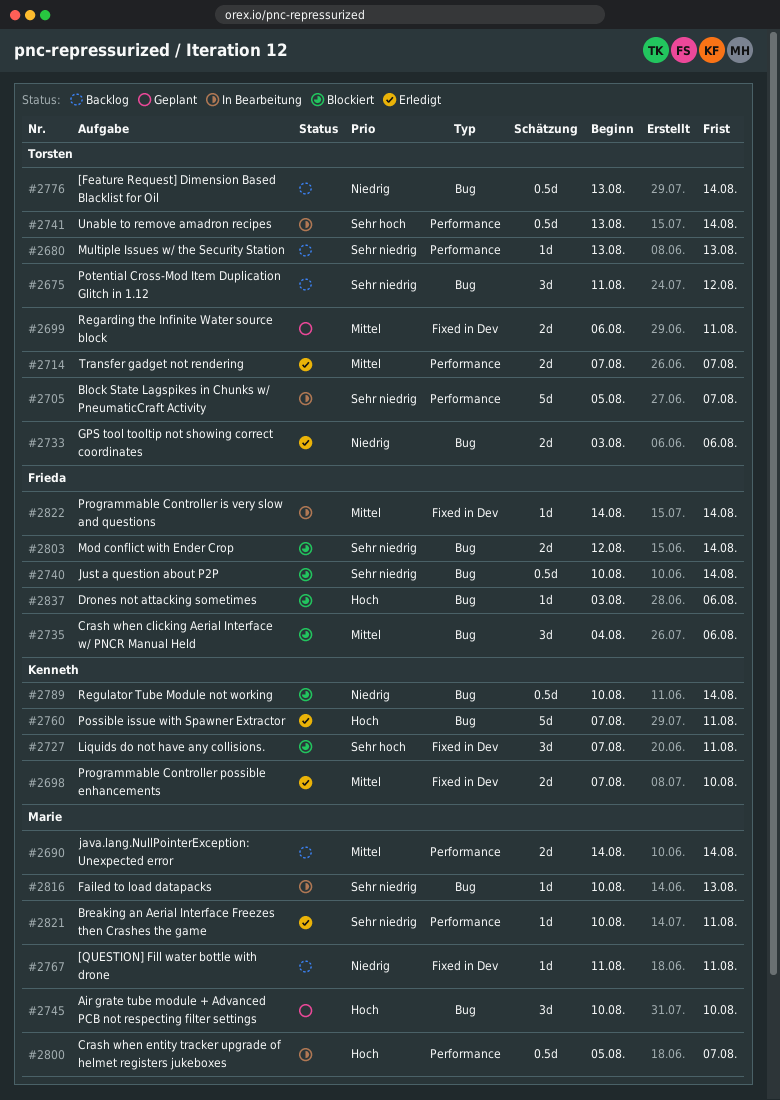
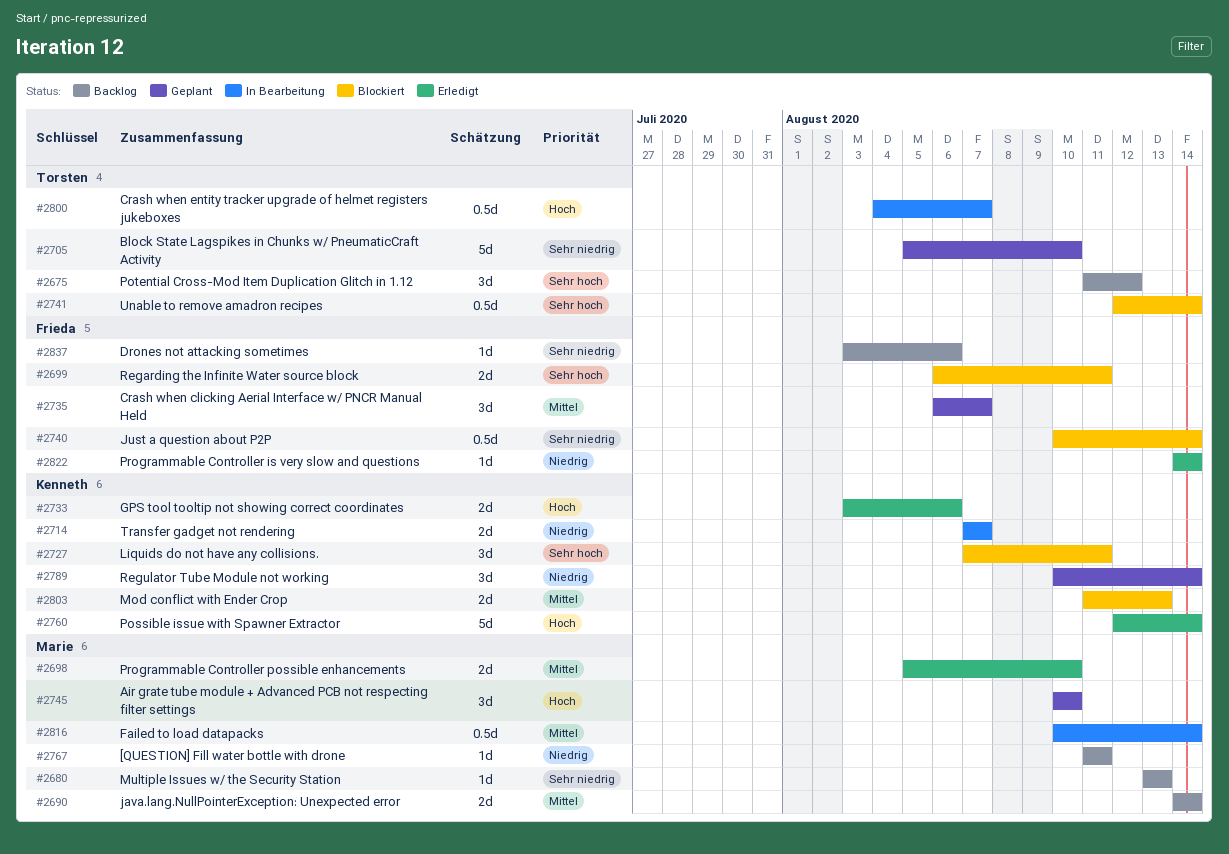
#2675, priority: Sehr niedrig -> Sehr hoch
#2680, owner: Torsten -> Marie
#2698, owner: Kenneth -> Marie
#2698, start: Aug 7 -> Aug 5
#2699, status: Geplant -> Blockiert
#2699, owner: Torsten -> Frieda
#2699, priority: Mittel -> Sehr hoch
#2705, status: In Bearbeitung -> Geplant
#2705, due: Aug 7 -> Aug 10
#2714, status: Erledigt -> In Bearbeitung
#2714, owner: Torsten -> Kenneth
#2714, priority: Mittel -> Niedrig
#2733, owner: Torsten -> Kenneth
#2733, priority: Niedrig -> Hoch
#2735, status: Blockiert -> Geplant
#2735, start: Aug 4 -> Aug 6
#2735, due: Aug 6 -> Aug 7
#2741, status: In Bearbeitung -> Blockiert
#2741, start: Aug 13 -> Aug 12
#2760, start: Aug 7 -> Aug 12
#2760, due: Aug 11 -> Aug 14
#2776: present -> none
#2789, status: Blockiert -> Geplant
#2789, estimate: 0.5d -> 3d
#2800, owner: Marie -> Torsten
#2800, start: Aug 5 -> Aug 4
#2803, owner: Frieda -> Kenneth
#2803, priority: Sehr niedrig -> Mittel
#2803, start: Aug 12 -> Aug 11
#2803, due: Aug 14 -> Aug 13
#2816, priority: Sehr niedrig -> Mittel
#2816, estimate: 1d -> 0.5d
#2816, due: Aug 13 -> Aug 14
#2821: present -> none
#2822, status: In Bearbeitung -> Erledigt
#2822, priority: Mittel -> Niedrig
#2837, status: Blockiert -> Backlog
#2837, priority: Hoch -> Sehr niedrig

